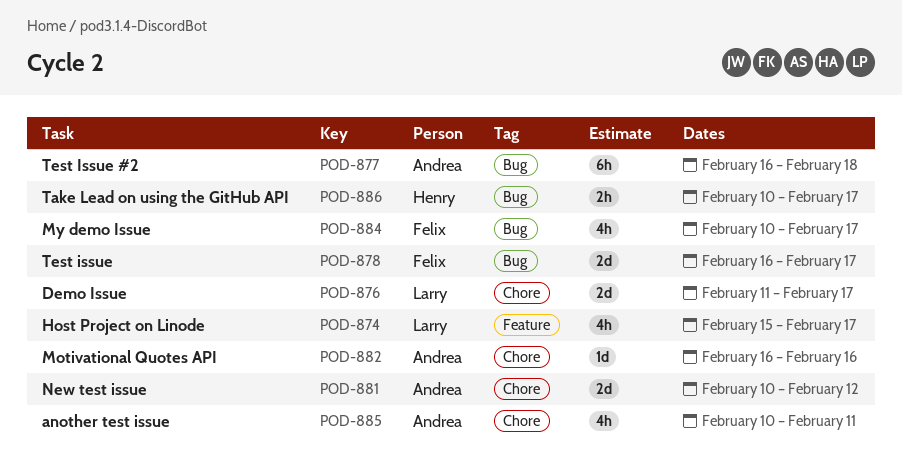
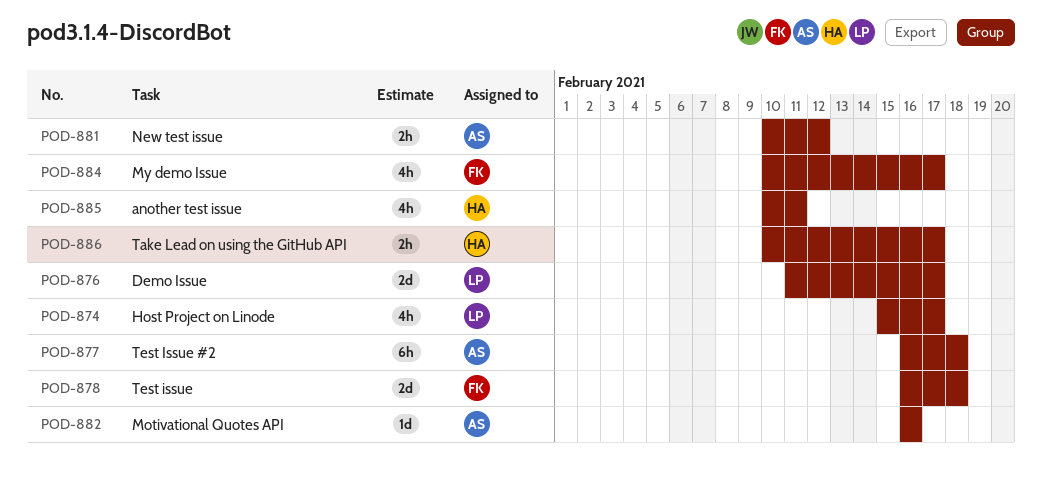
POD-878, due: Feb 17 -> Feb 18
POD-881, estimate: 2d -> 2h
POD-885, owner: Andrea -> Henry

